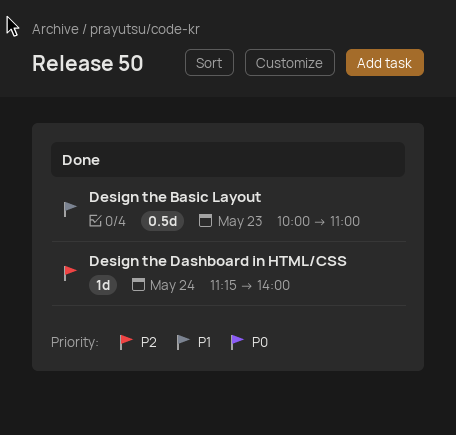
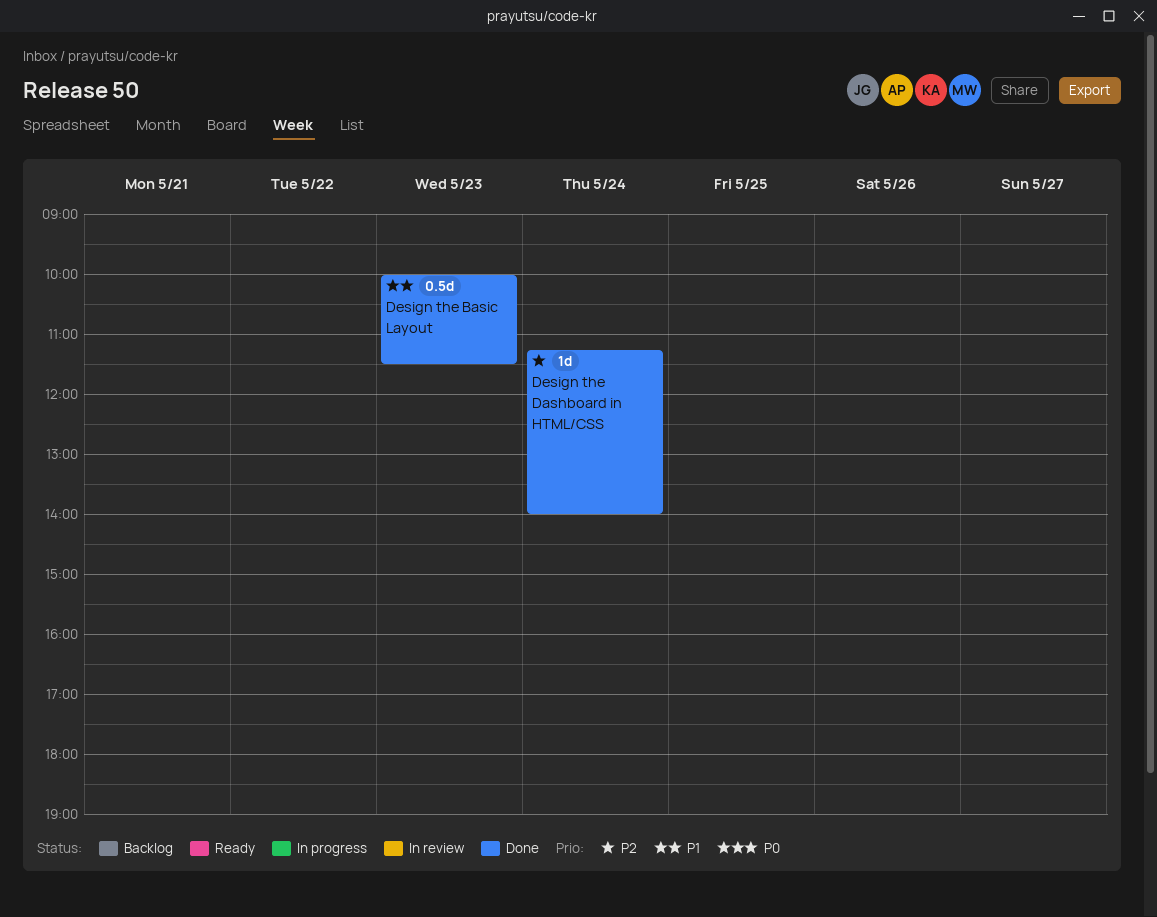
Design the Basic Layout, ends: 11:00 -> 11:30

